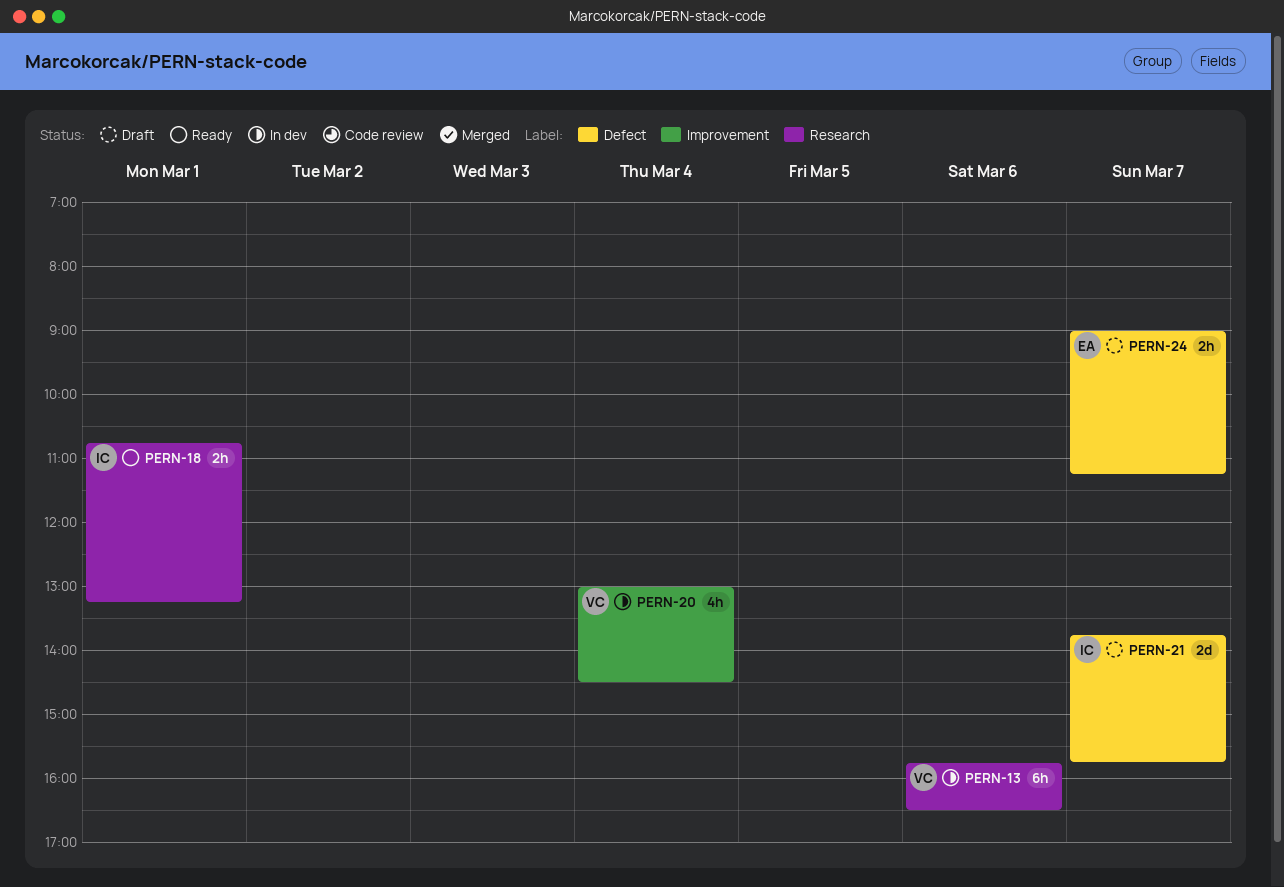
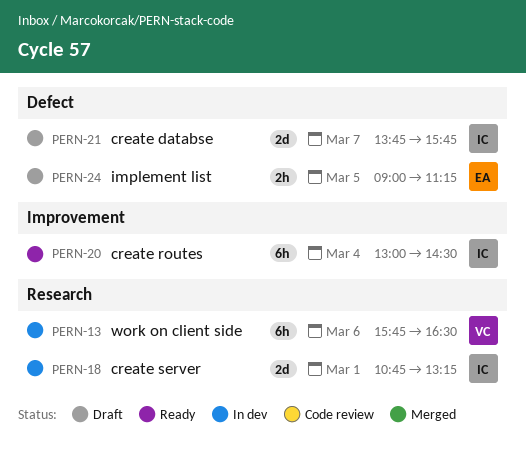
PERN-18, status: Ready -> In dev
PERN-18, estimate: 2h -> 2d
PERN-20, status: In dev -> Ready
PERN-20, owner: VC -> IC
PERN-20, estimate: 4h -> 6h
PERN-24, day: Mar 7 -> Mar 5

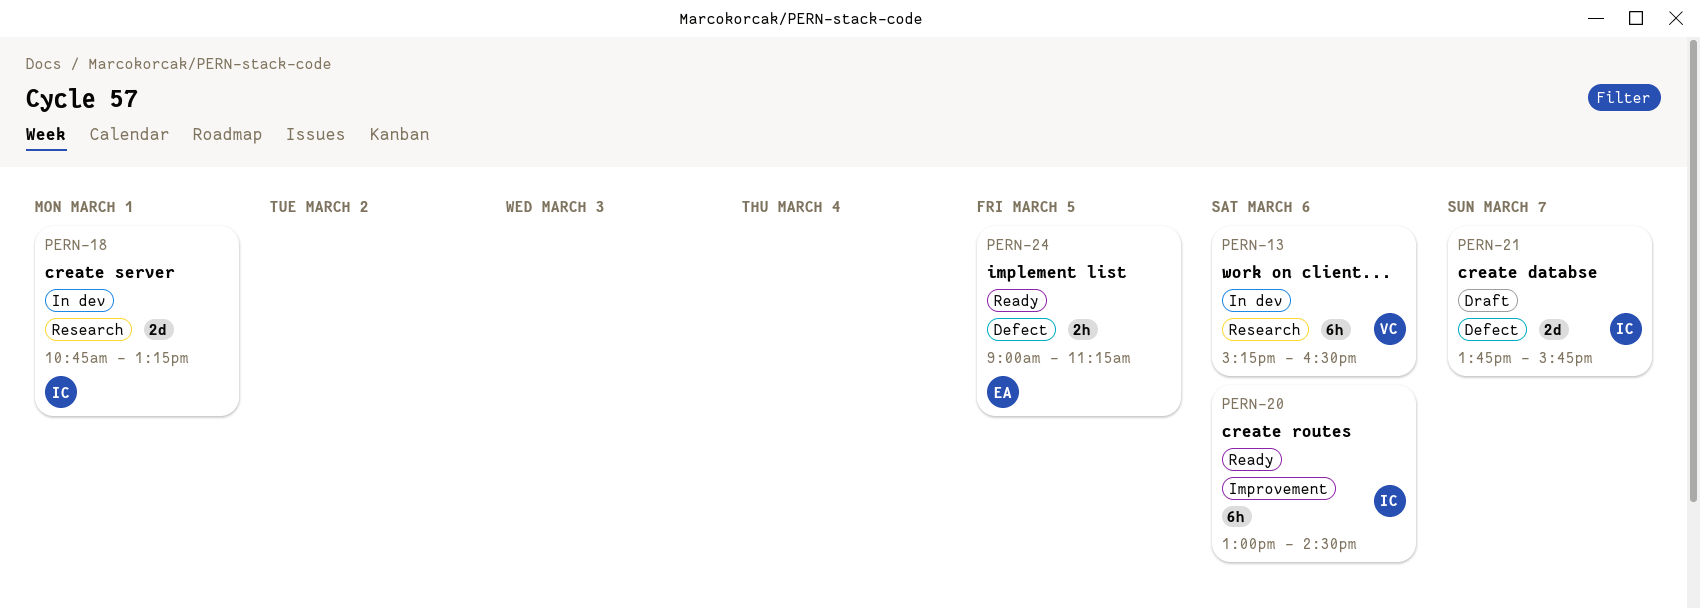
PERN-13, begins: 15:45 -> 15:15
PERN-20, day: Mar 4 -> Mar 6
PERN-24, status: Draft -> Ready

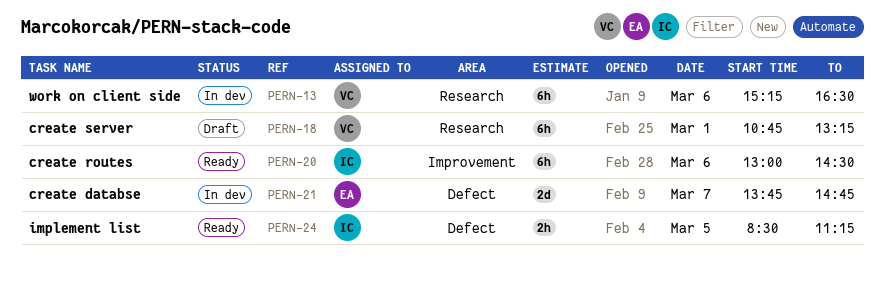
PERN-18, status: In dev -> Draft
PERN-18, owner: IC -> VC
PERN-18, estimate: 2d -> 6h
PERN-21, status: Draft -> In dev
PERN-21, owner: IC -> EA
PERN-21, ends: 15:45 -> 14:45
PERN-24, owner: EA -> IC
PERN-24, begins: 09:00 -> 08:30

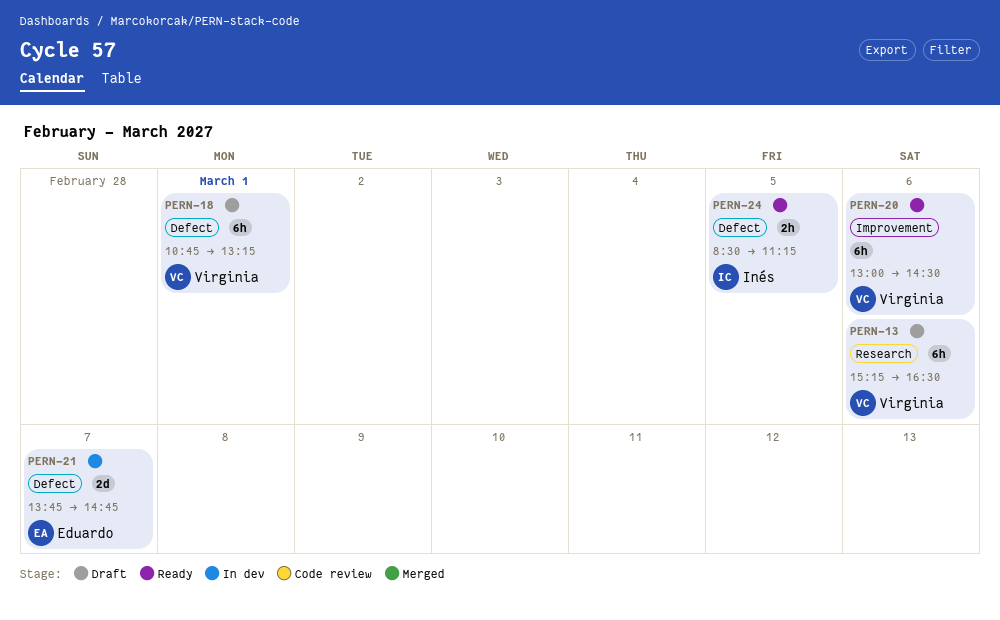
PERN-13, status: In dev -> Draft
PERN-18, label: Research -> Defect
PERN-20, owner: Inés -> Virginia

